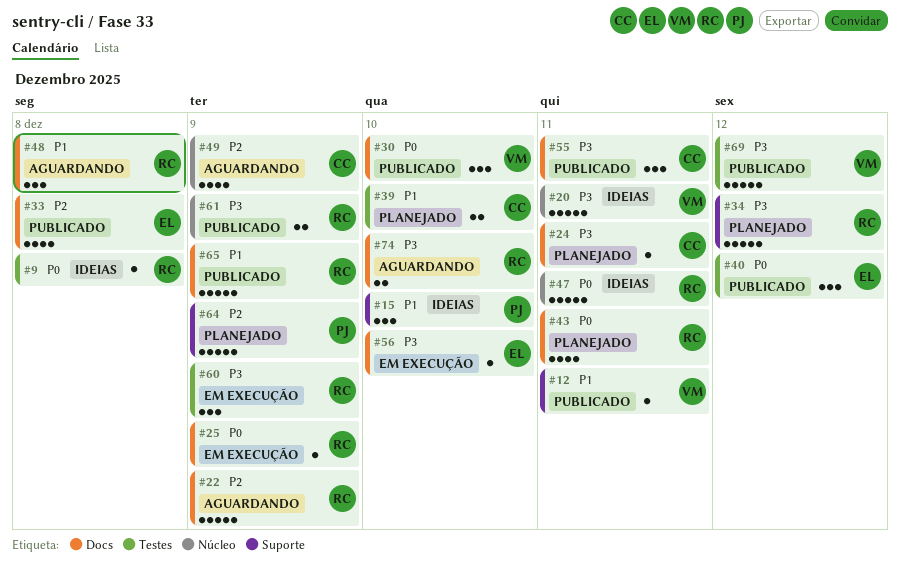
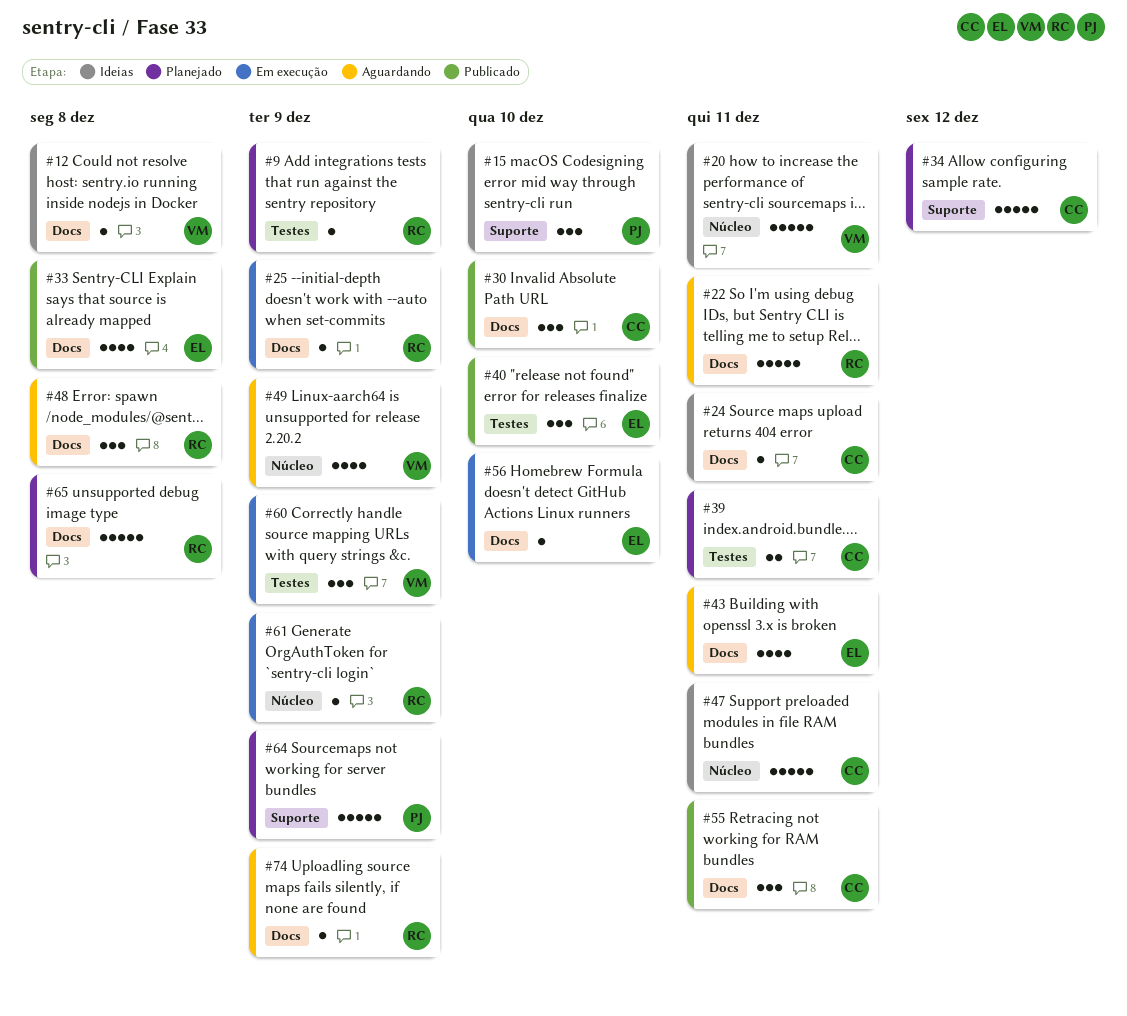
#9, status: Ideias -> Planejado
#9, due: Dec 8 -> Dec 9
#12, status: Publicado -> Ideias
#12, label: Suporte -> Docs
#12, due: Dec 11 -> Dec 8
#22, due: Dec 9 -> Dec 11
#24, status: Planejado -> Ideias
#30, owner: VM -> CC
#34, owner: RC -> CC
#39, due: Dec 10 -> Dec 11
#40, due: Dec 12 -> Dec 10
#43, status: Planejado -> Aguardando
#43, owner: RC -> EL
#47, owner: RC -> CC
#49, owner: CC -> VM
#60, owner: RC -> VM
#61, status: Publicado -> Em execução
#61, estimate: 2 -> 1
#65, status: Publicado -> Planejado
#65, due: Dec 9 -> Dec 8
#69: present -> none
#74, estimate: 2 -> 1
#74, due: Dec 10 -> Dec 9

